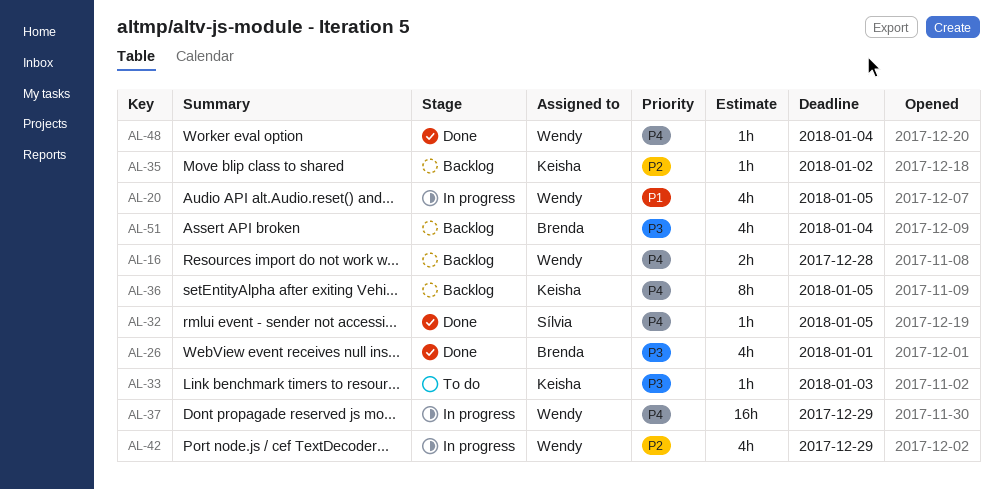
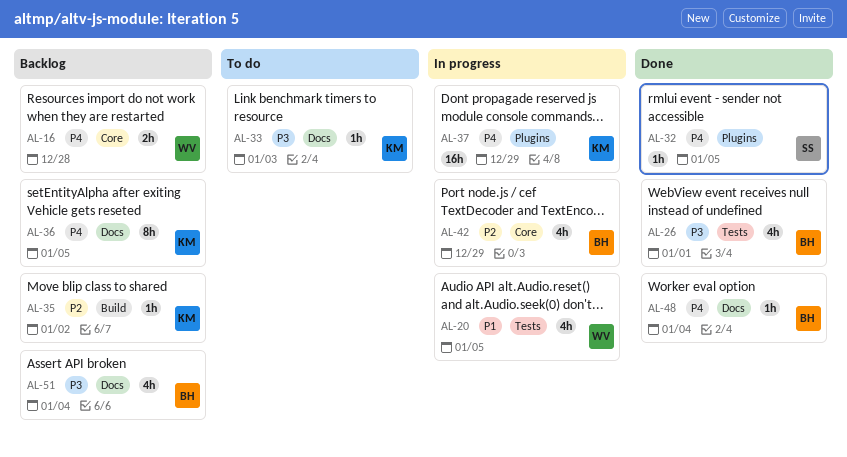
AL-37, owner: Wendy -> Keisha
AL-42, owner: Wendy -> Brenda
AL-48, owner: Wendy -> Brenda

